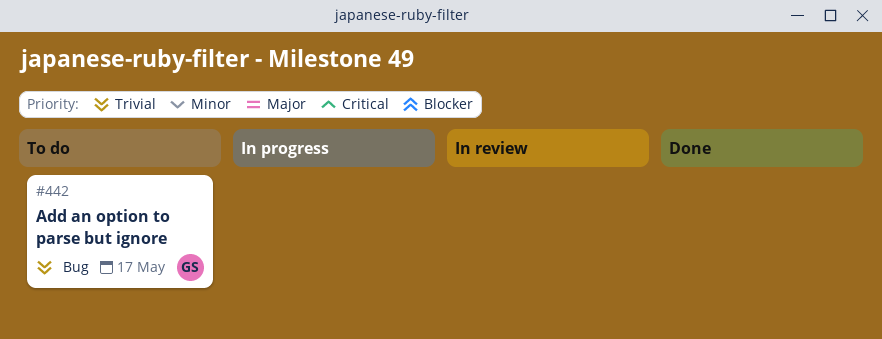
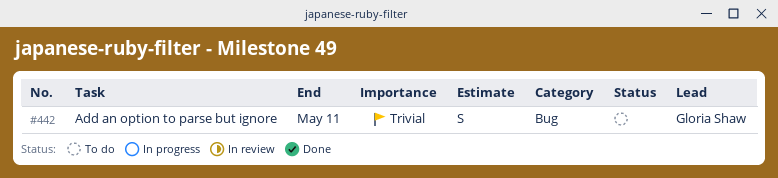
#442, due: May 17 -> May 11

